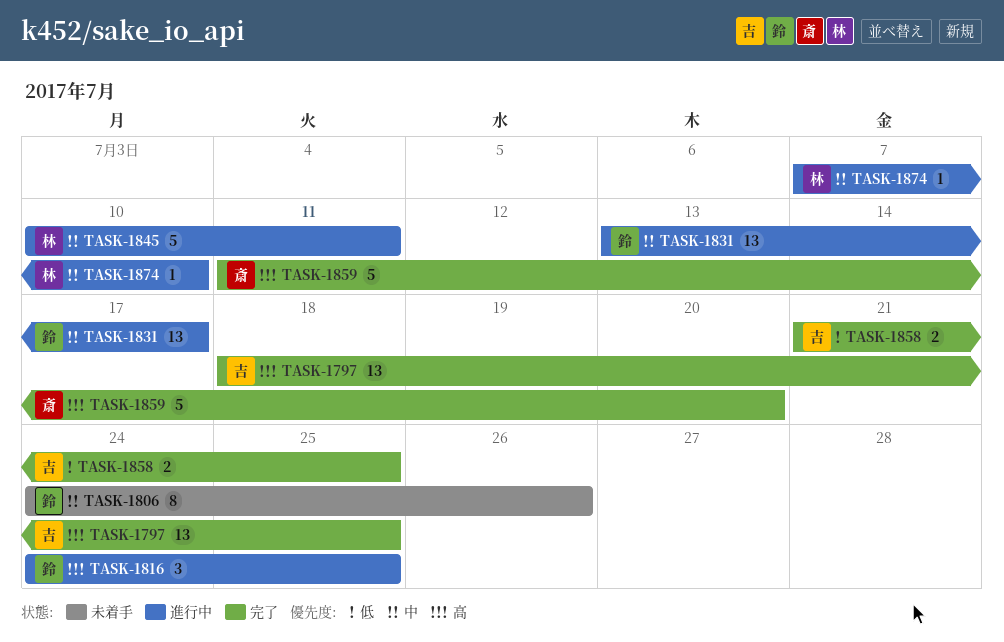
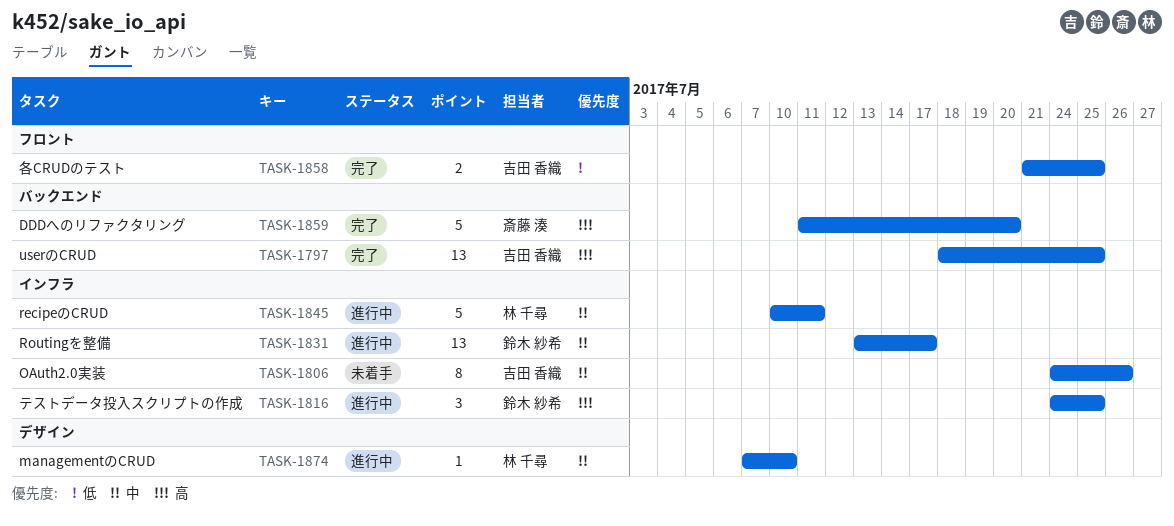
TASK-1806, owner: 鈴木 紗希 -> 吉田 香織

